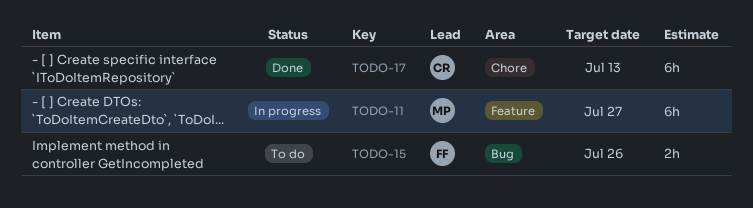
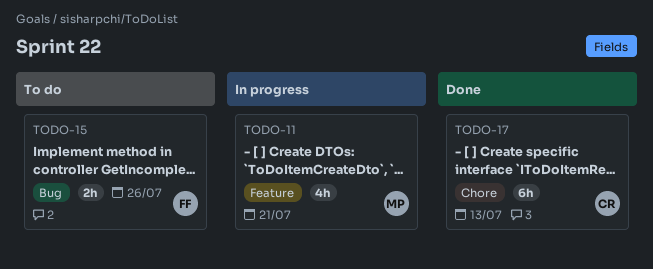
TODO-11, estimate: 6h -> 4h
TODO-11, due: Jul 27 -> Jul 21

